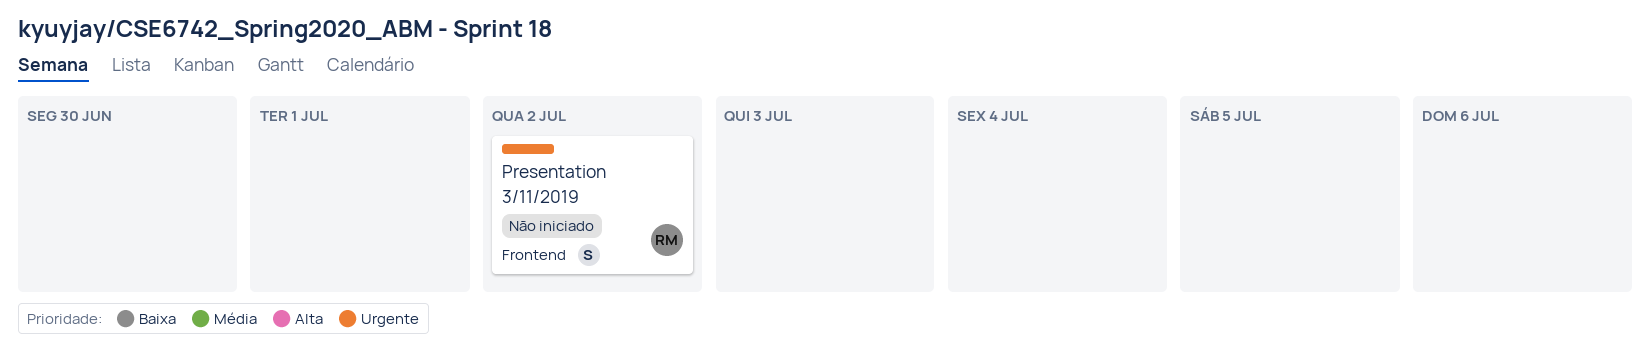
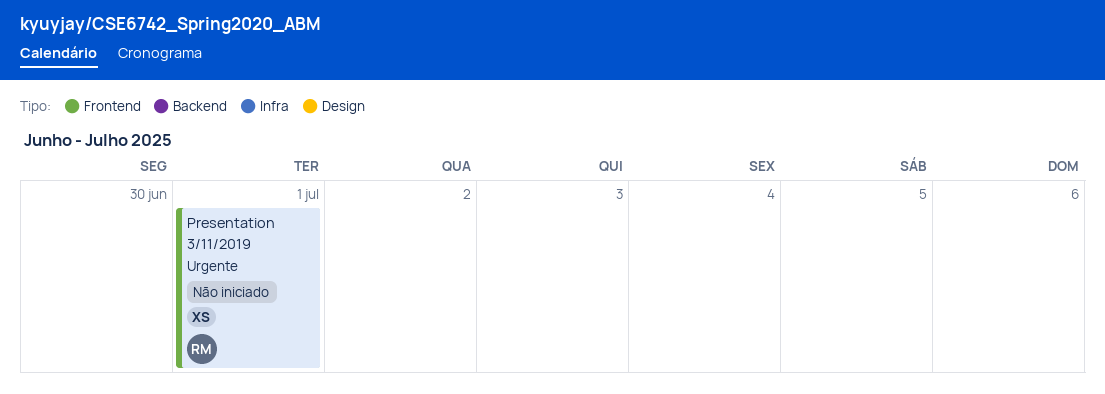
Presentation 3/11/2019, estimate: S -> XS
Presentation 3/11/2019, due: Jul 2 -> Jul 1

